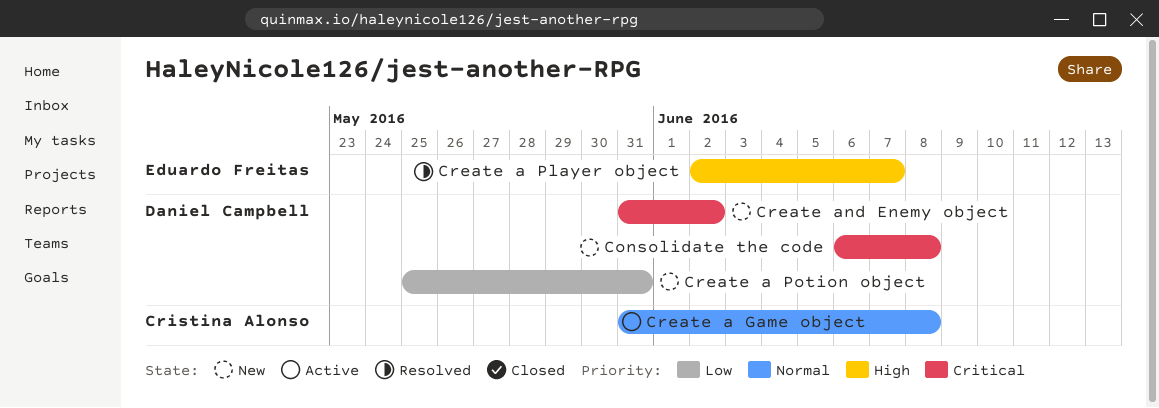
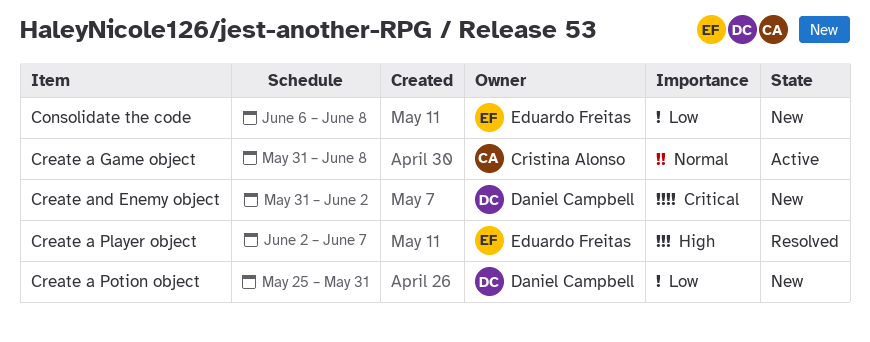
Consolidate the code, owner: Daniel Campbell -> Eduardo Freitas
Consolidate the code, priority: Critical -> Low

